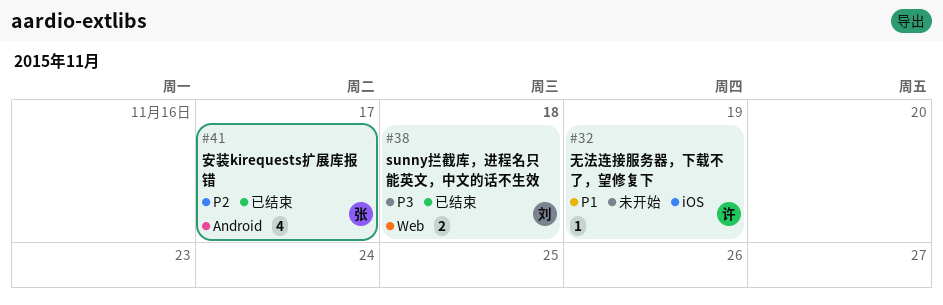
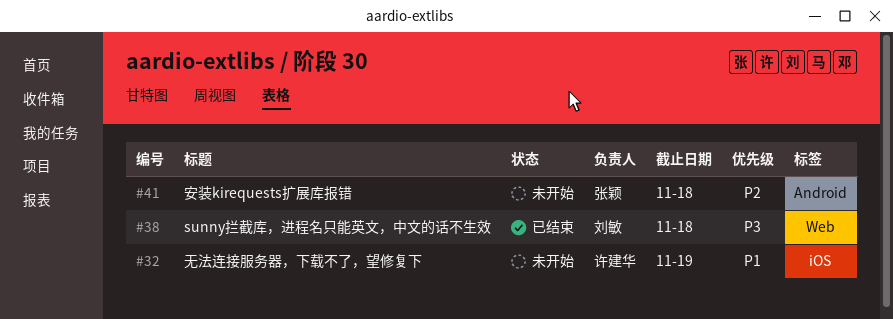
#41, status: 已结束 -> 未开始
#41, due: Nov 17 -> Nov 18

